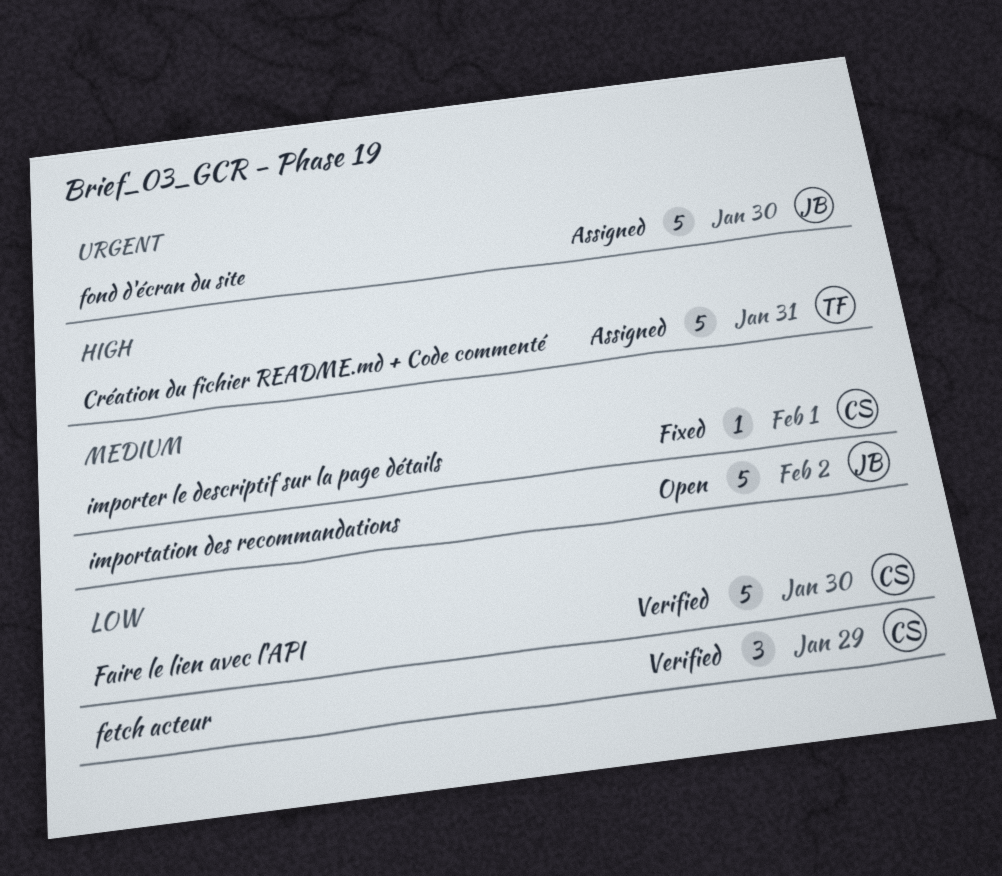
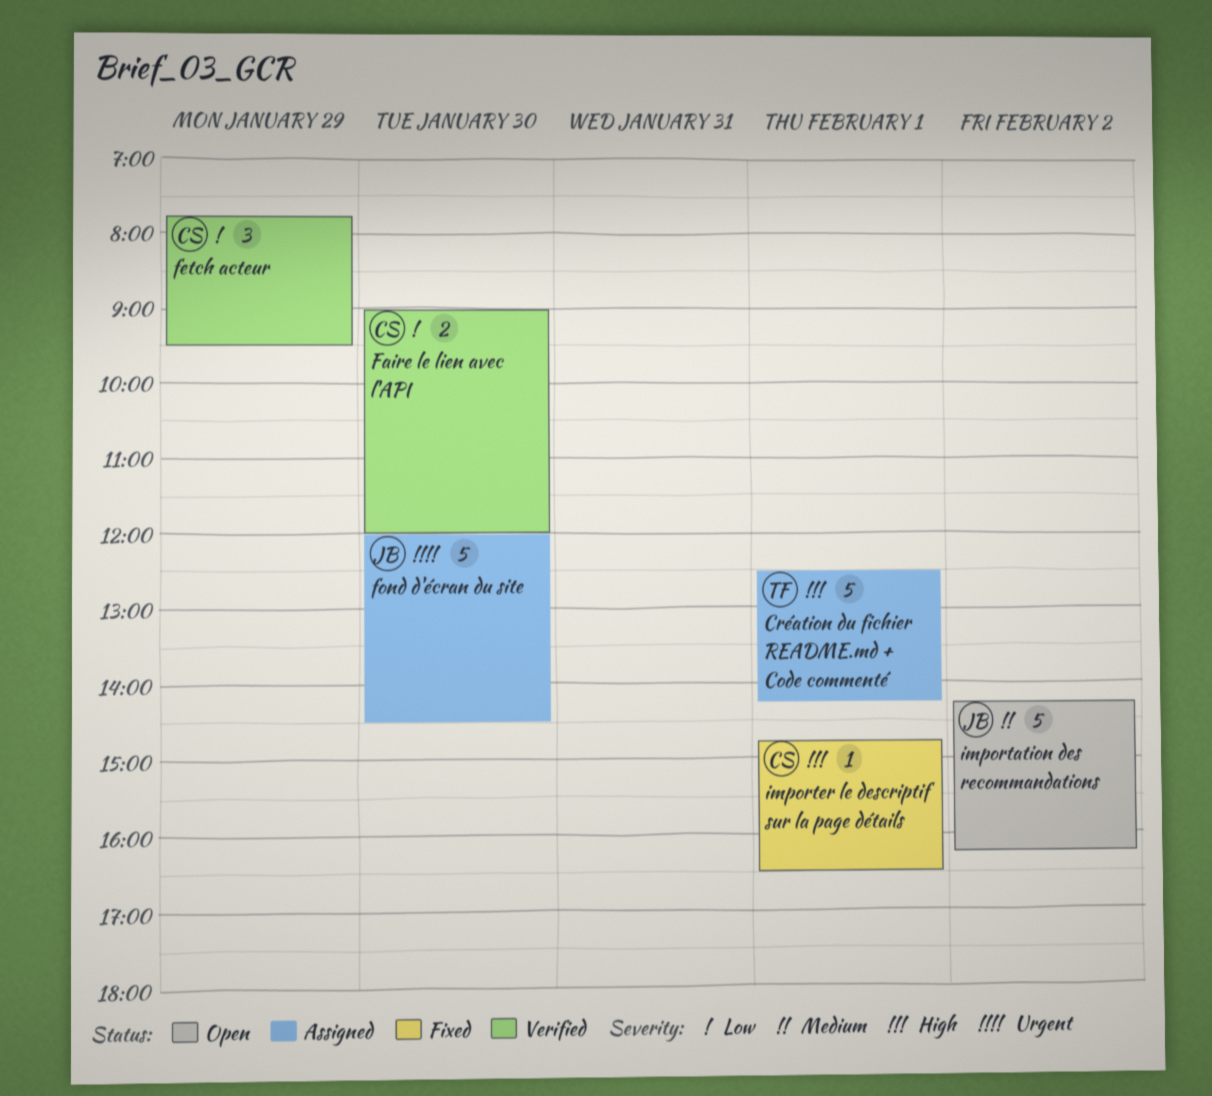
Création du fichier README.md + Code commenté, day: Jan 31 -> Feb 1
Faire le lien avec l'API, estimate: 5 -> 2
importer le descriptif sur la page détails, priority: Medium -> High

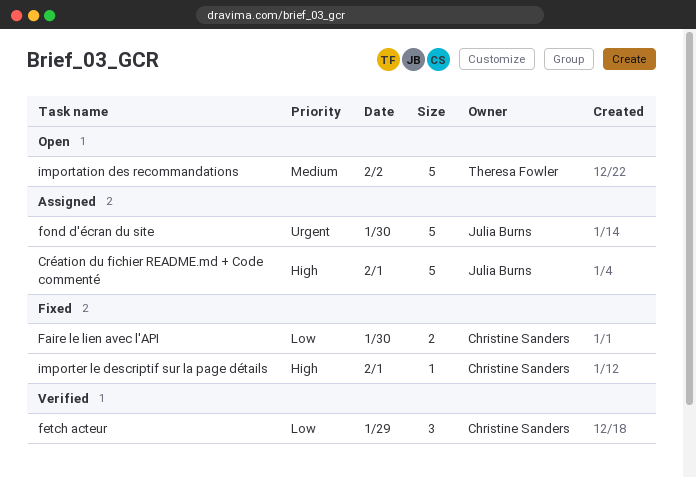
Création du fichier README.md + Code commenté, owner: Theresa Fowler -> Julia Burns
Faire le lien avec l'API, status: Verified -> Fixed
importation des recommandations, owner: Julia Burns -> Theresa Fowler

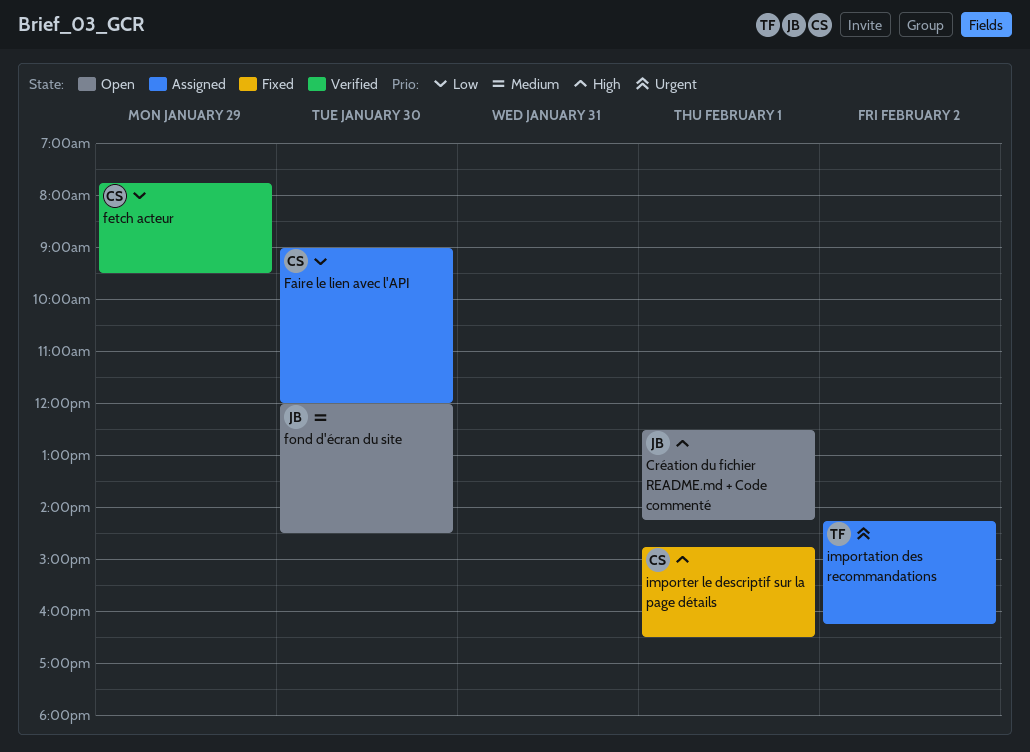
Création du fichier README.md + Code commenté, status: Assigned -> Open
Faire le lien avec l'API, status: Fixed -> Assigned
fond d'écran du site, status: Assigned -> Open
fond d'écran du site, priority: Urgent -> Medium
importation des recommandations, status: Open -> Assigned
importation des recommandations, priority: Medium -> Urgent

